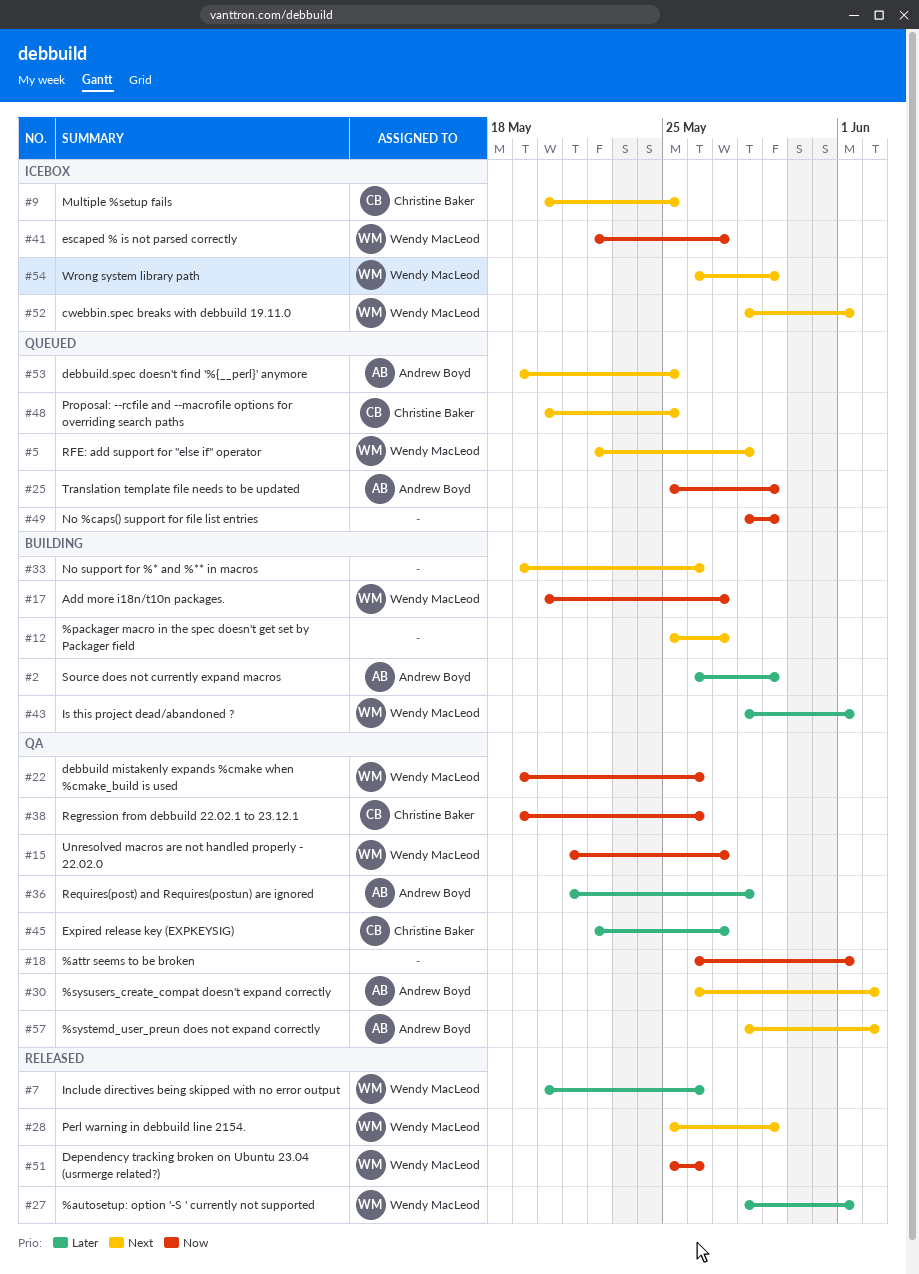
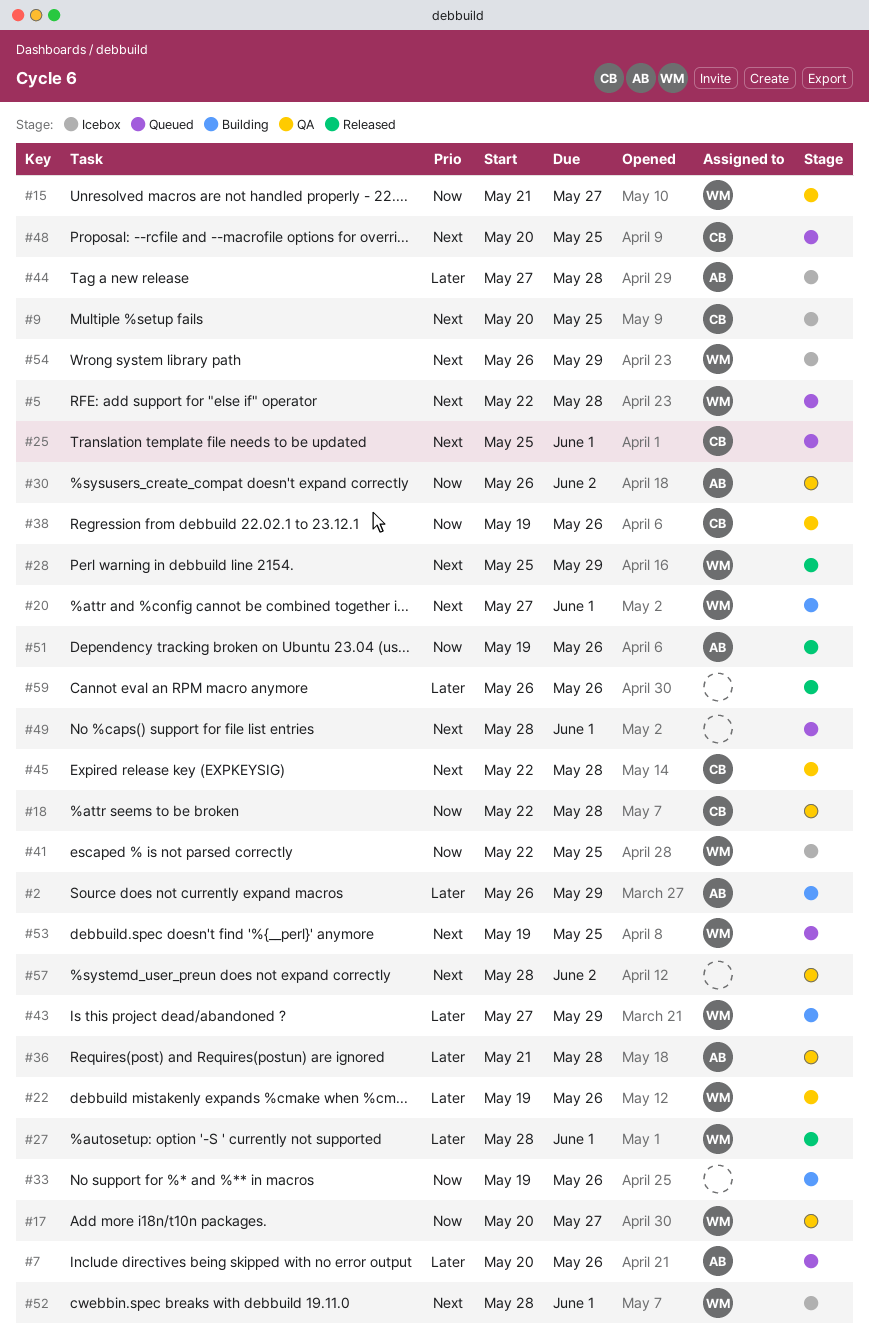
#7, status: Released -> Queued
#7, owner: Wendy MacLeod -> Andrew Boyd
#12: present -> none
#17, status: Building -> QA
#18, owner: none -> Christine Baker
#18, start: May 26 -> May 22
#18, due: Jun 1 -> May 28
#20: none -> present
#22, priority: Now -> Later
#25, owner: Andrew Boyd -> Christine Baker
#25, priority: Now -> Next
#25, due: May 29 -> Jun 1
#30, priority: Next -> Now
#33, priority: Next -> Now
#41, due: May 27 -> May 25
#43, start: May 28 -> May 27
#43, due: Jun 1 -> May 29
#44: none -> present
#45, priority: Later -> Next
#45, due: May 27 -> May 28
#49, priority: Now -> Next
#49, due: May 29 -> Jun 1
#51, owner: Wendy MacLeod -> Andrew Boyd
#51, start: May 25 -> May 19
#53, owner: Andrew Boyd -> Wendy MacLeod
#57, owner: Andrew Boyd -> none
#59: none -> present

